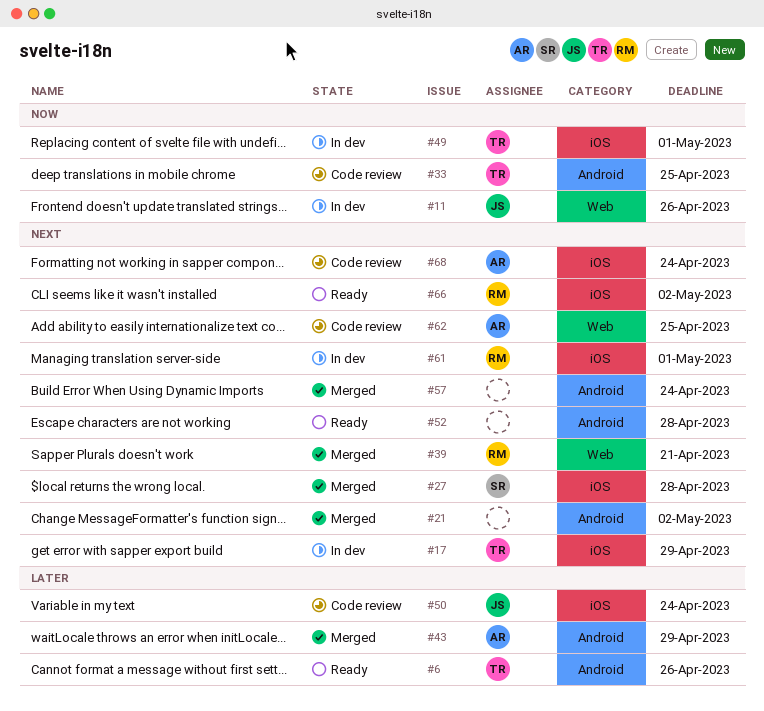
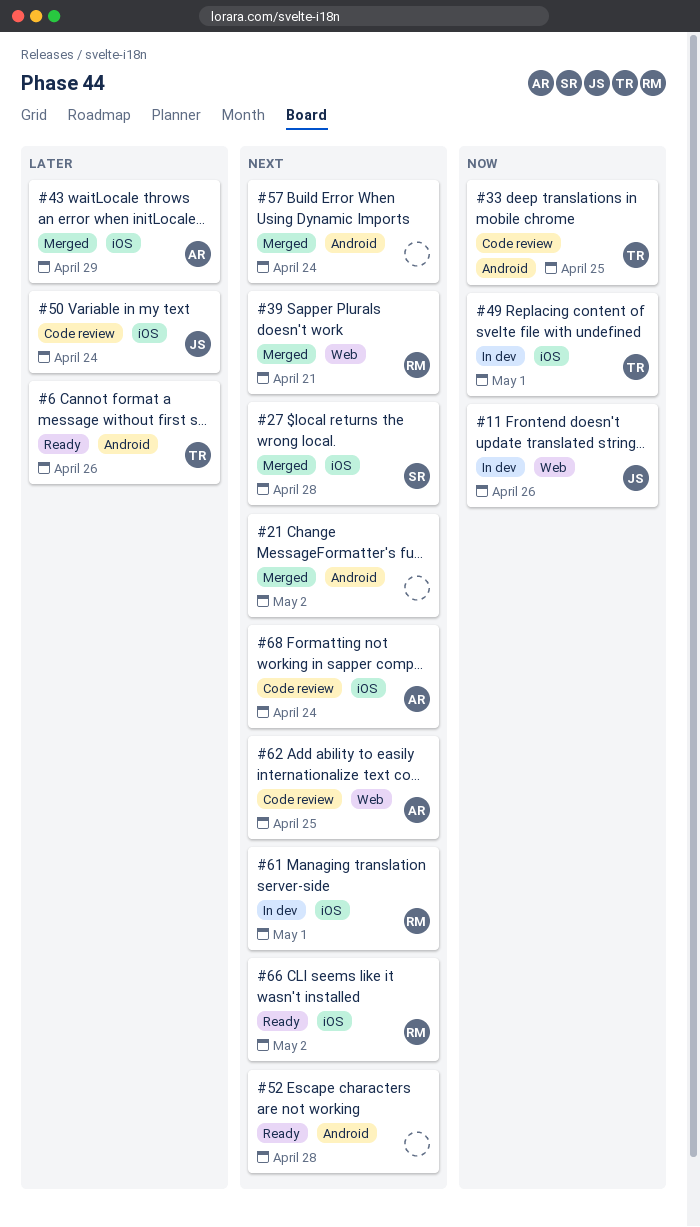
#17: present -> none
#43, label: Android -> iOS

